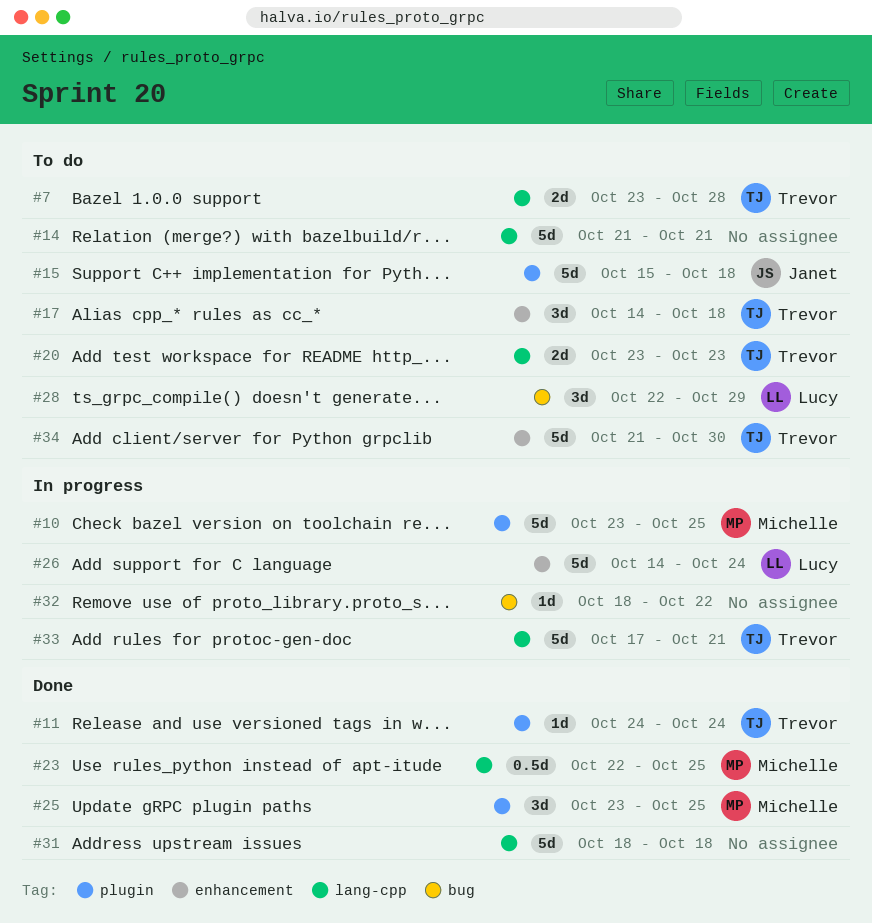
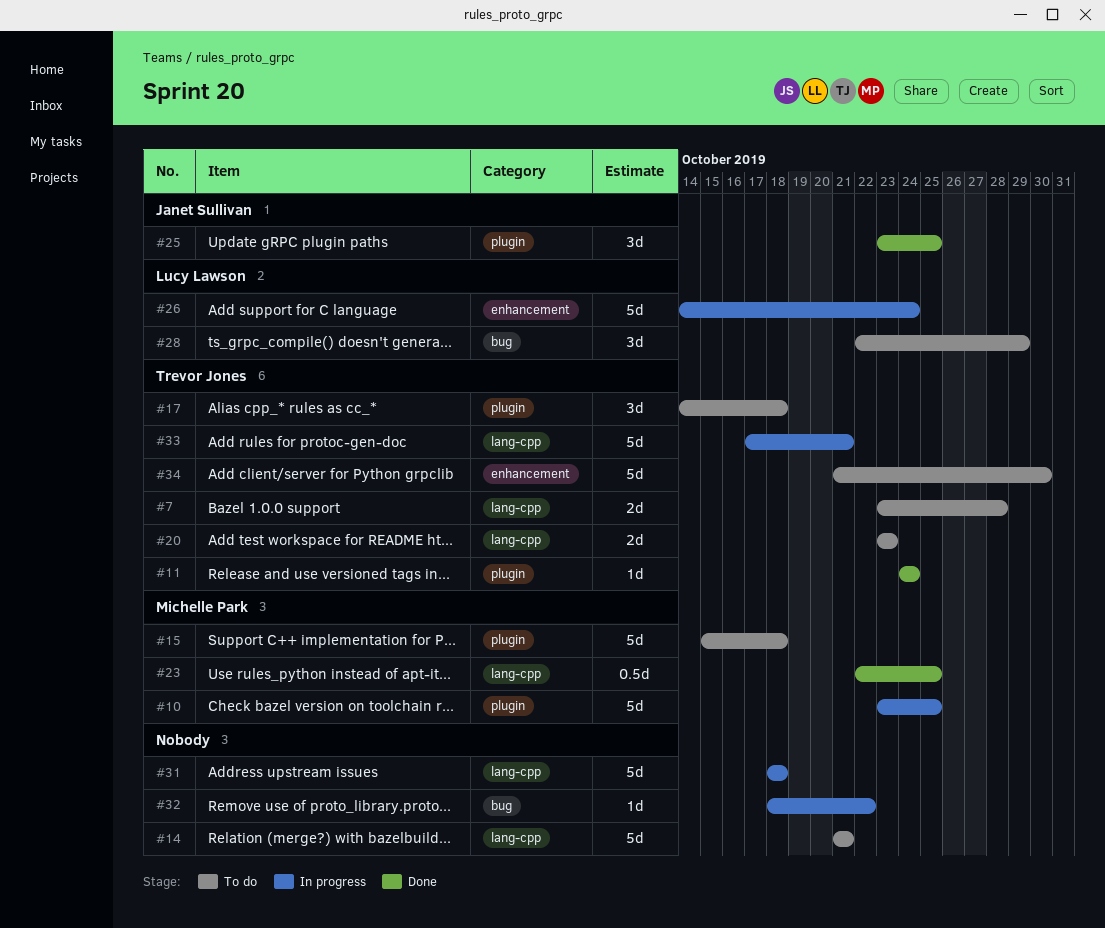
#15, owner: Janet Sullivan -> Michelle Park
#17, label: enhancement -> plugin
#25, owner: Michelle Park -> Janet Sullivan
#31, status: Done -> In progress

